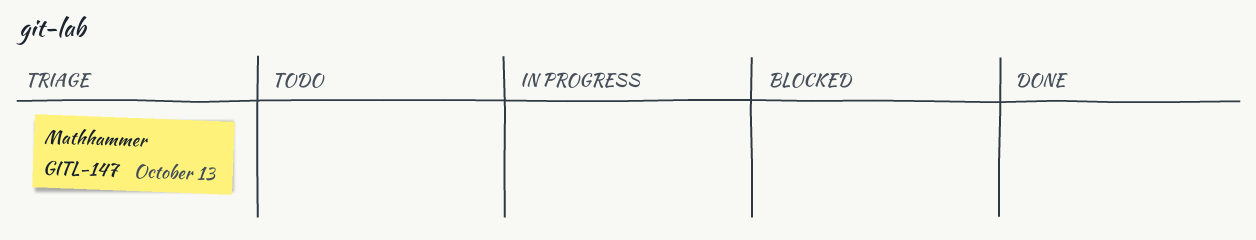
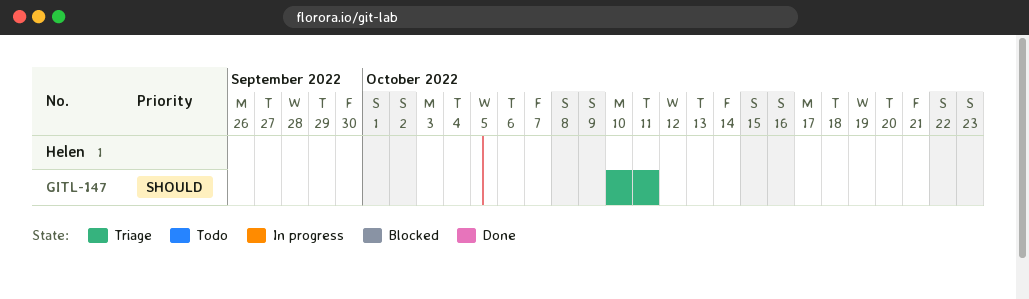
GITL-147, due: Oct 13 -> Oct 11

